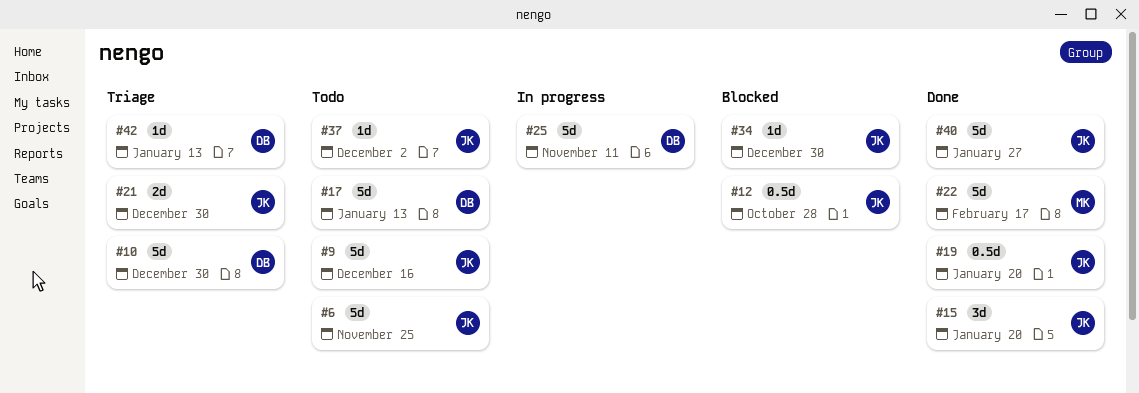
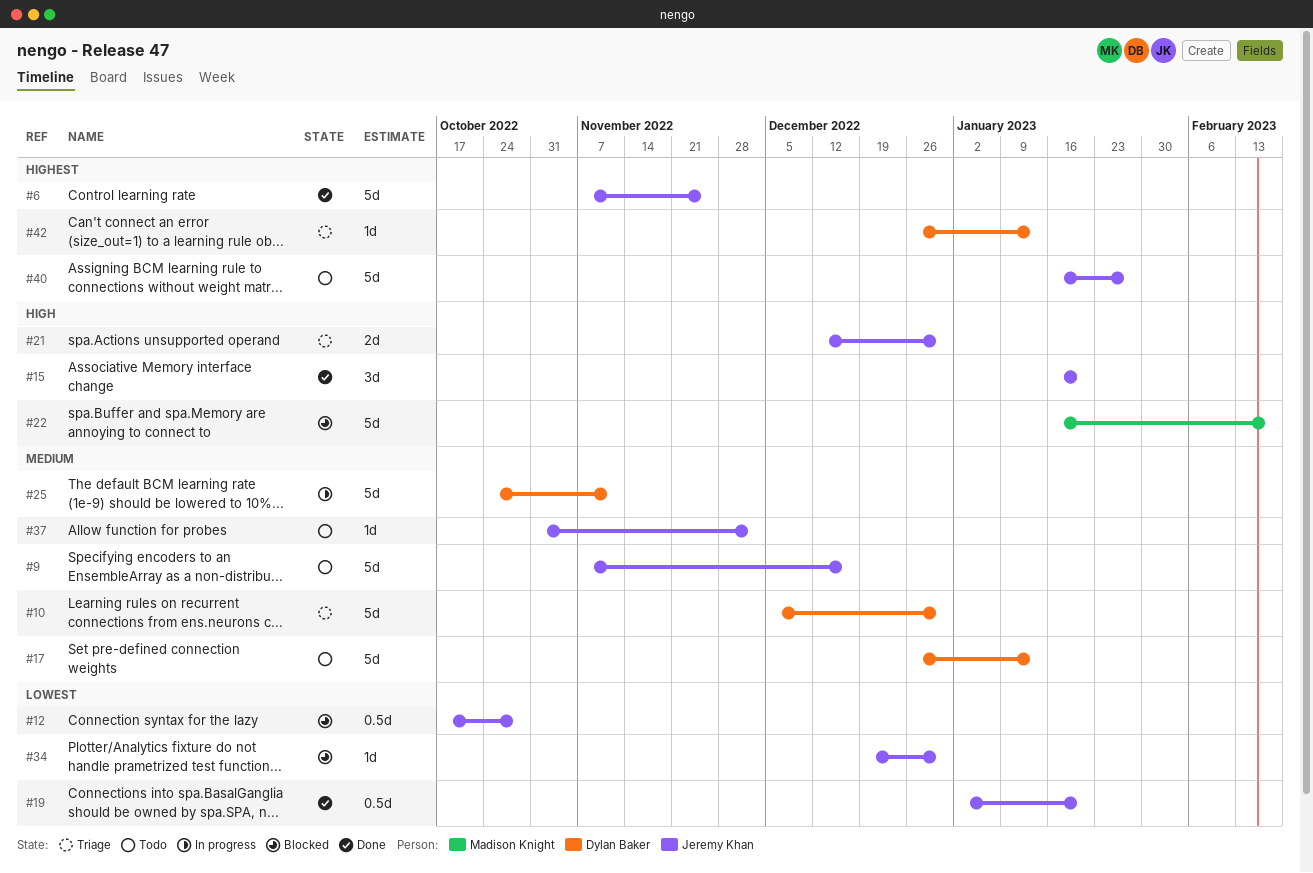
#6, status: Todo -> Done
#22, status: Done -> Blocked
#40, status: Done -> Todo

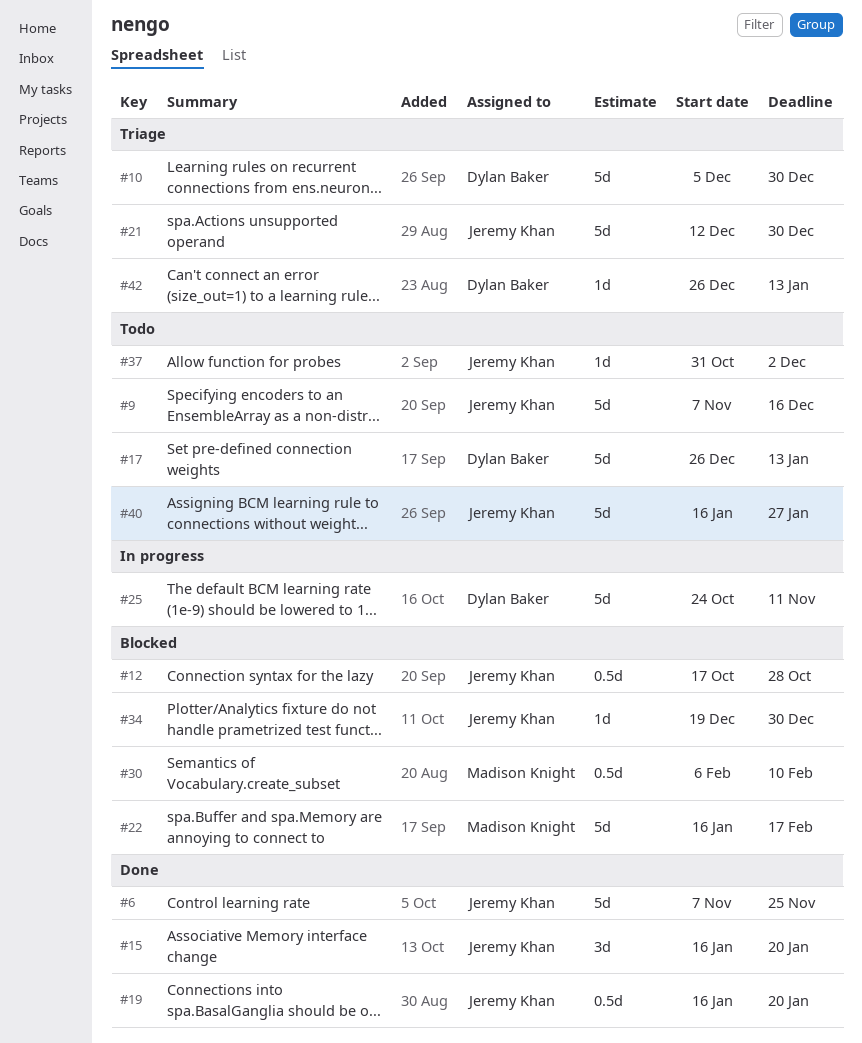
#19, start: Jan 2 -> Jan 16
#21, estimate: 2d -> 5d
#30: none -> present

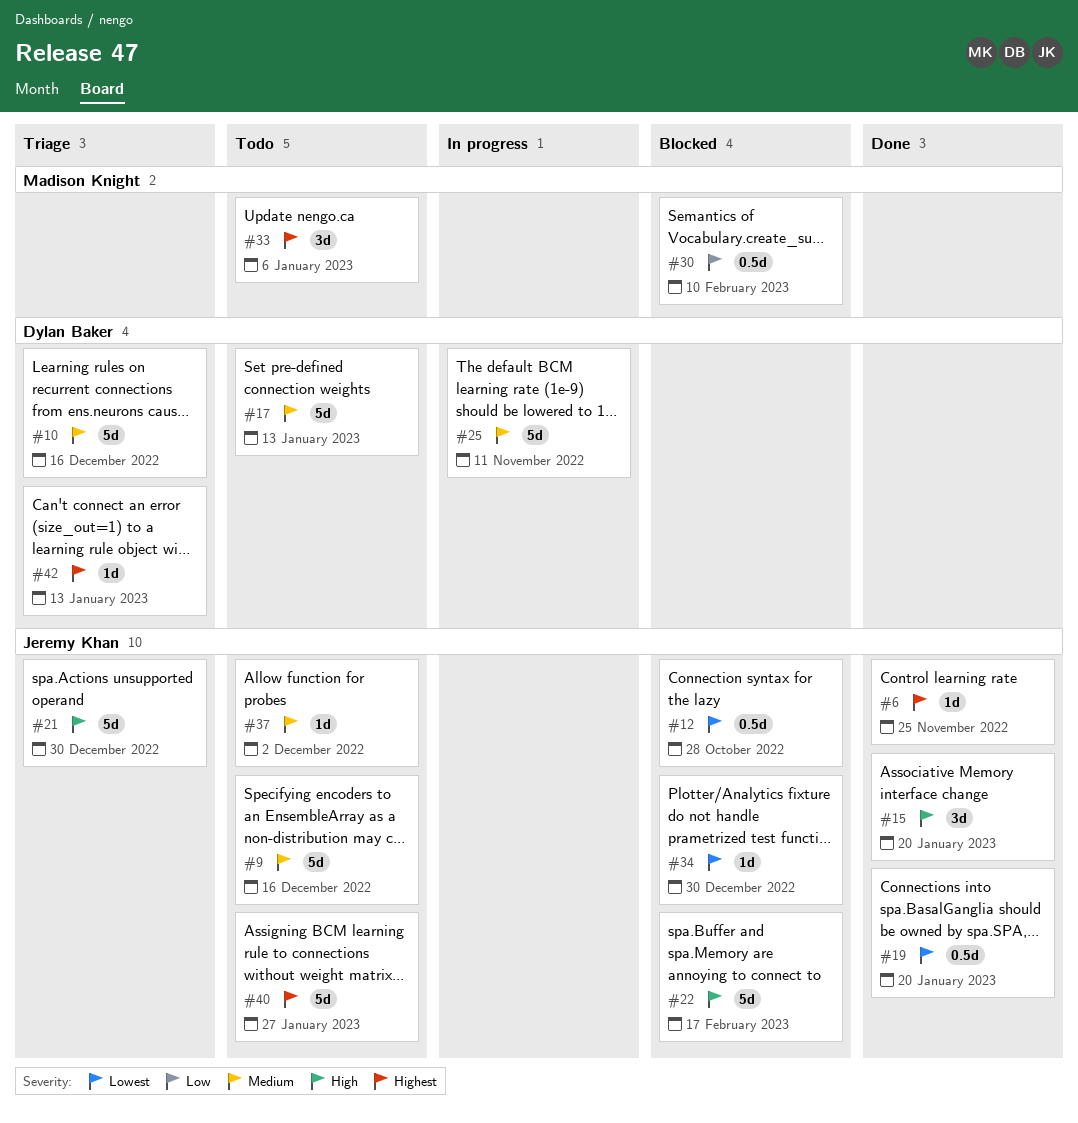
#6, estimate: 5d -> 1d
#10, due: Dec 30 -> Dec 16
#22, owner: Madison Knight -> Jeremy Khan
#33: none -> present

